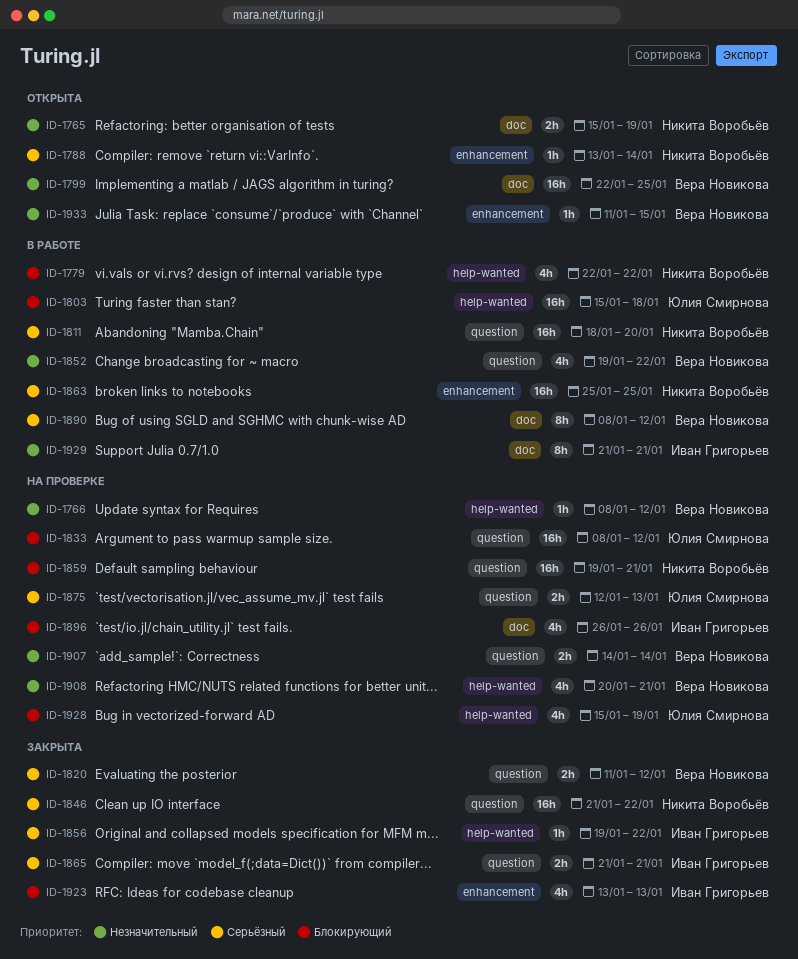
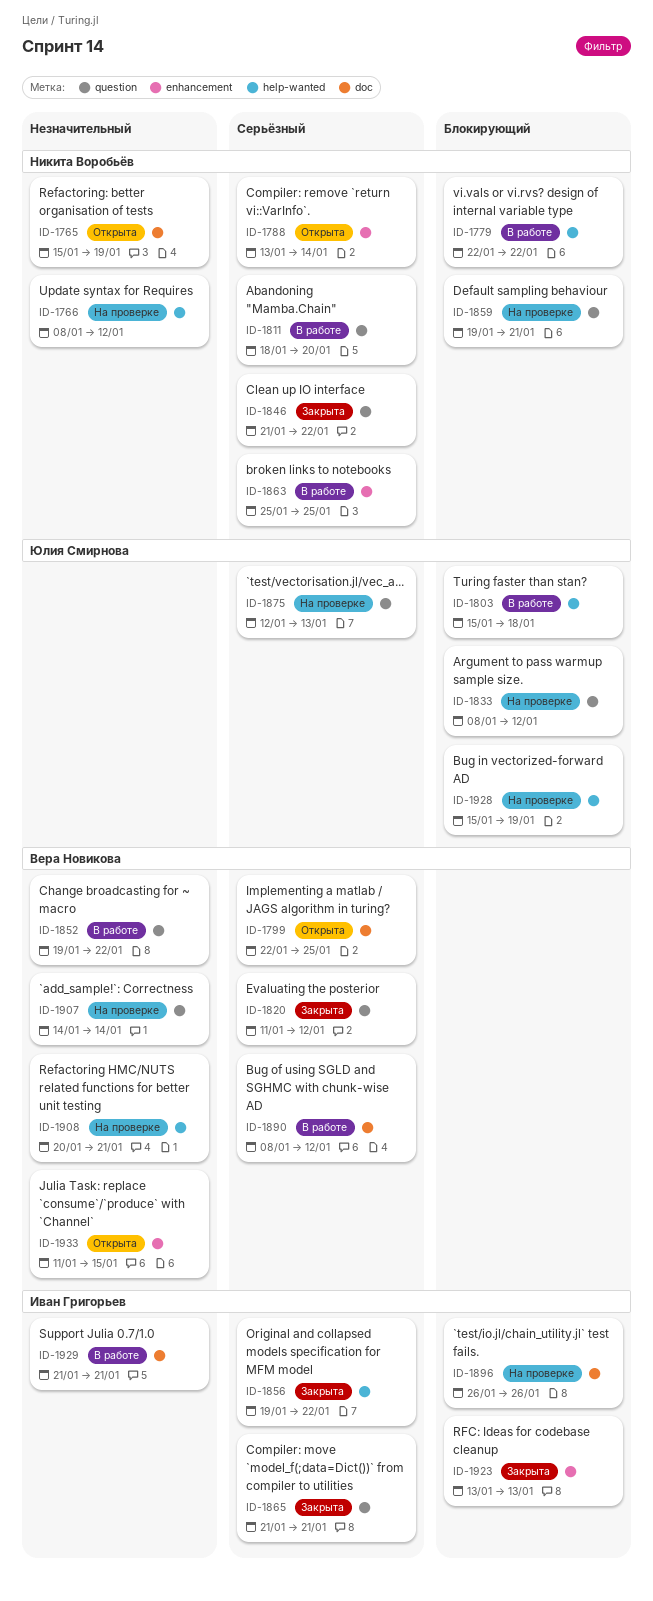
ID-1766, owner: Вера Новикова -> Никита Воробьёв
ID-1799, priority: Незначительный -> Серьёзный

